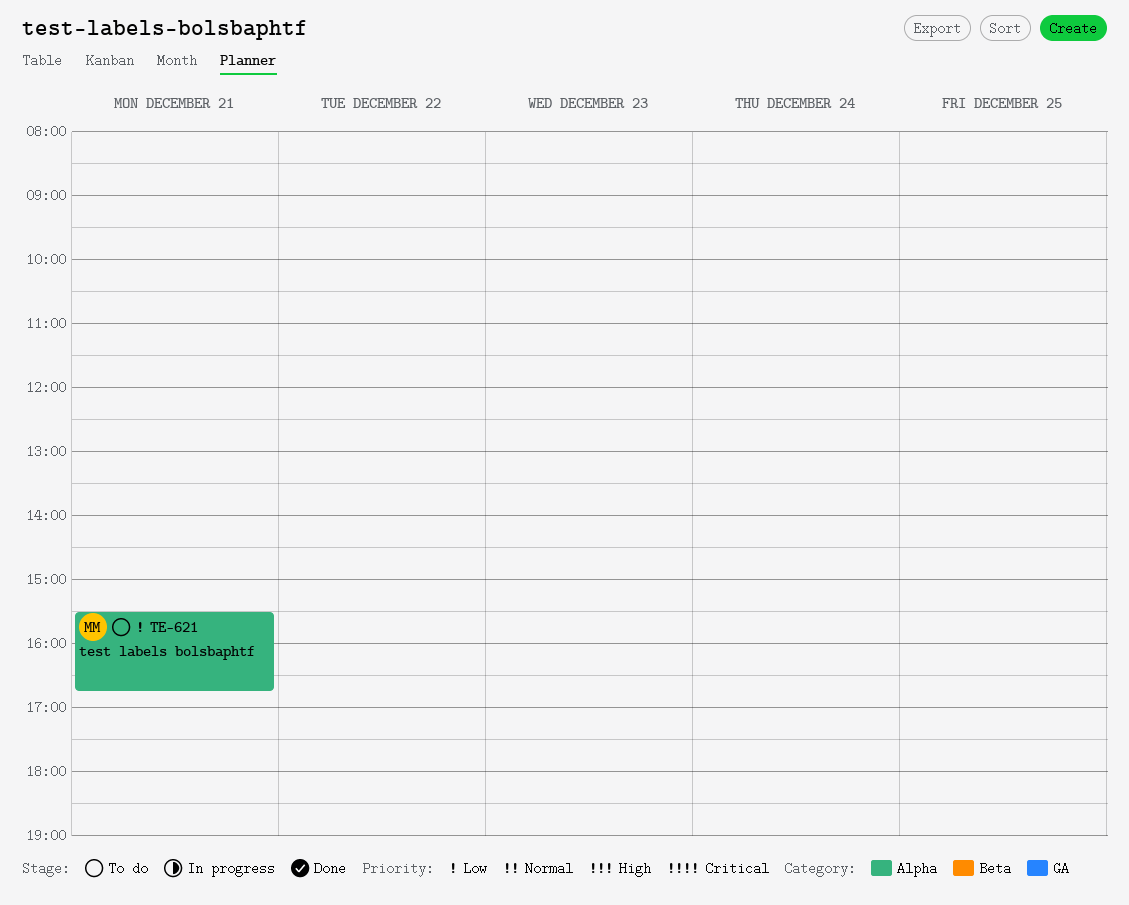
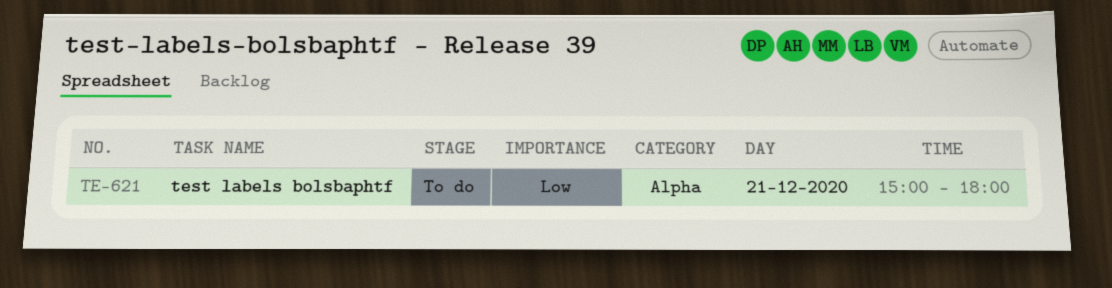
TE-621, begins: 15:30 -> 15:00
TE-621, ends: 16:45 -> 18:00

